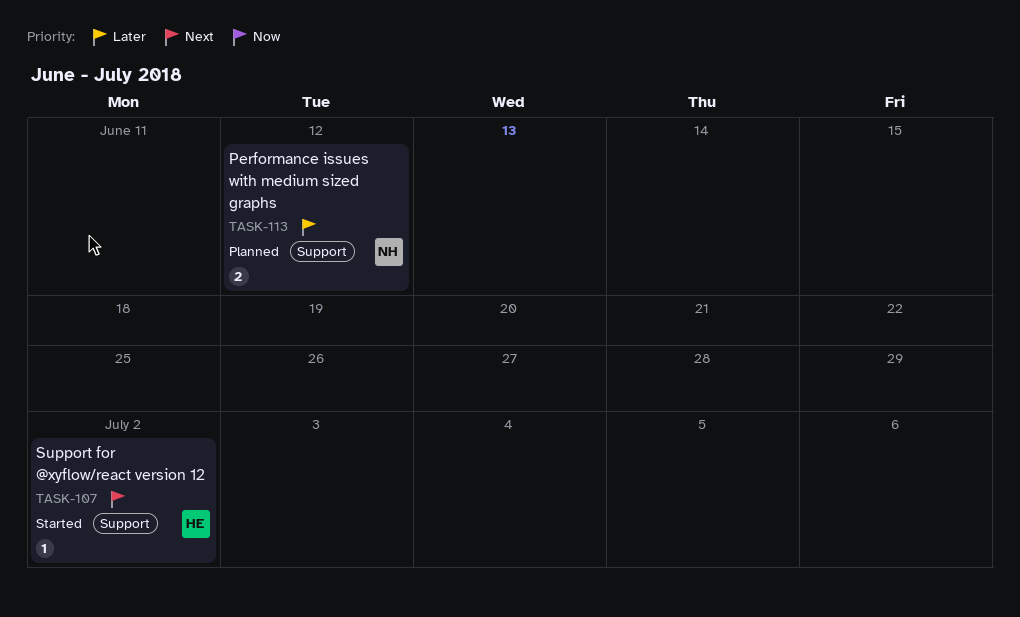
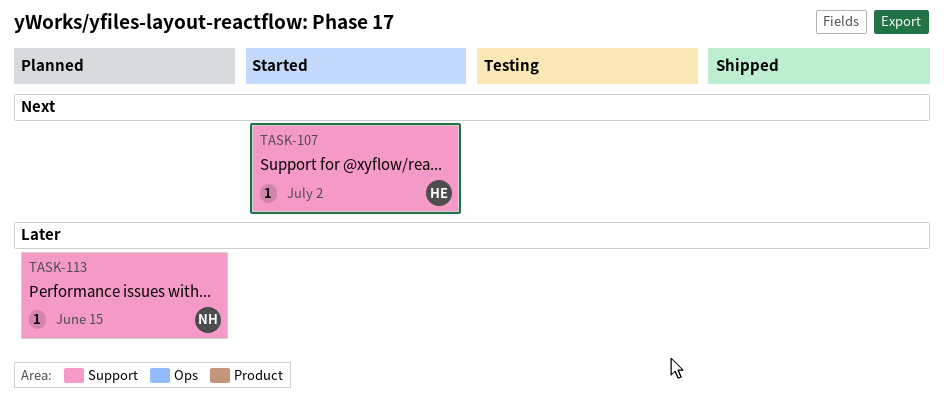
TASK-113, estimate: 2 -> 1
TASK-113, due: Jun 12 -> Jun 15

